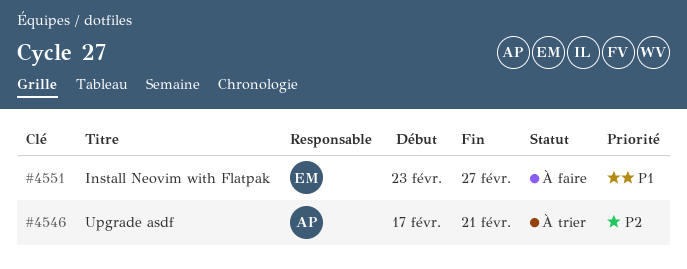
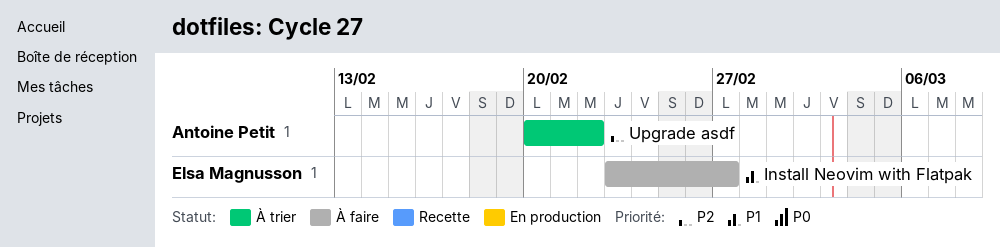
Upgrade asdf, start: Feb 17 -> Feb 20
Upgrade asdf, due: Feb 21 -> Feb 22

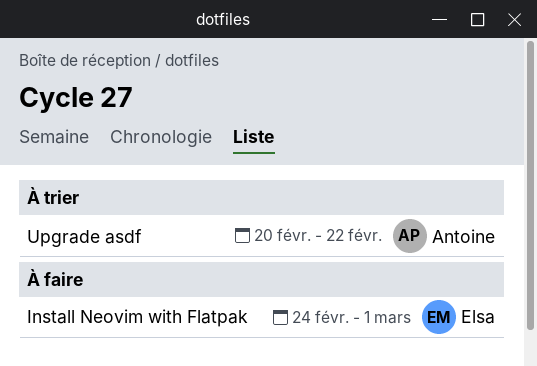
Install Neovim with Flatpak, start: Feb 23 -> Feb 24
Install Neovim with Flatpak, due: Feb 27 -> Mar 1

